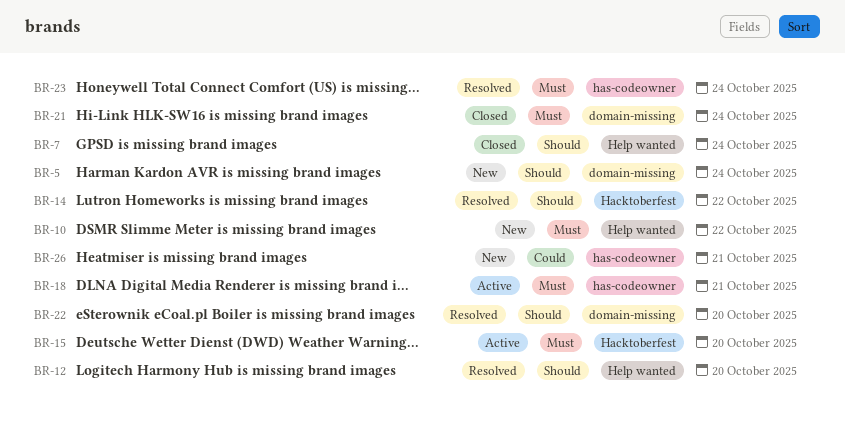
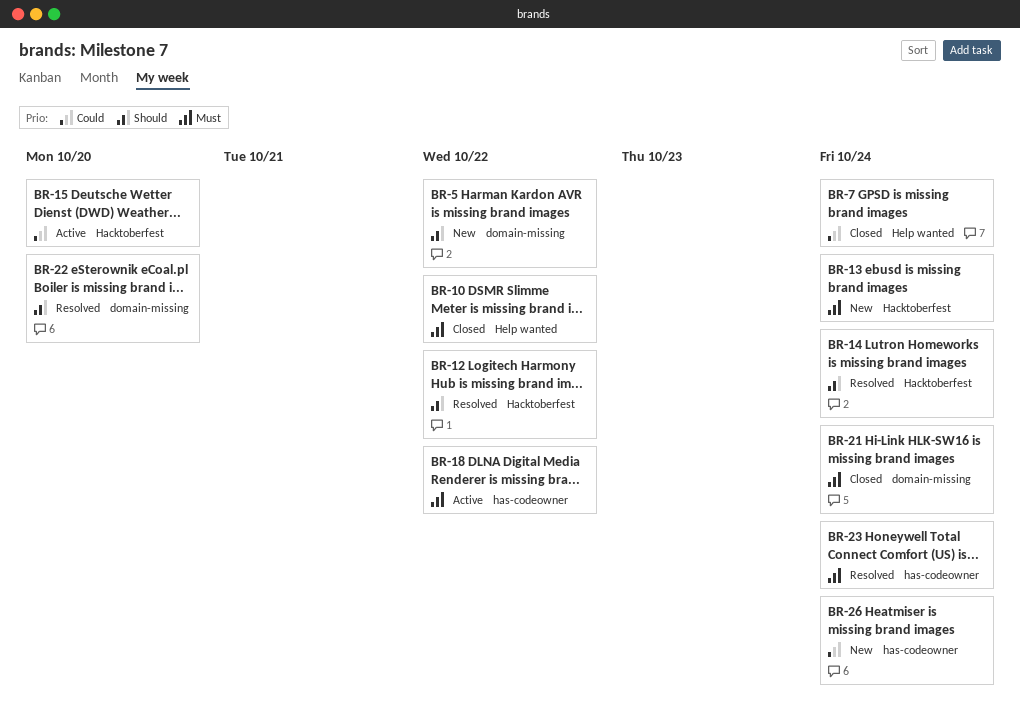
BR-5, due: Oct 24 -> Oct 22
BR-7, priority: Should -> Could
BR-10, status: New -> Closed
BR-12, label: Help wanted -> Hacktoberfest
BR-12, due: Oct 20 -> Oct 22
BR-13: none -> present
BR-14, due: Oct 22 -> Oct 24
BR-15, priority: Must -> Could
BR-18, due: Oct 21 -> Oct 22
BR-26, due: Oct 21 -> Oct 24

